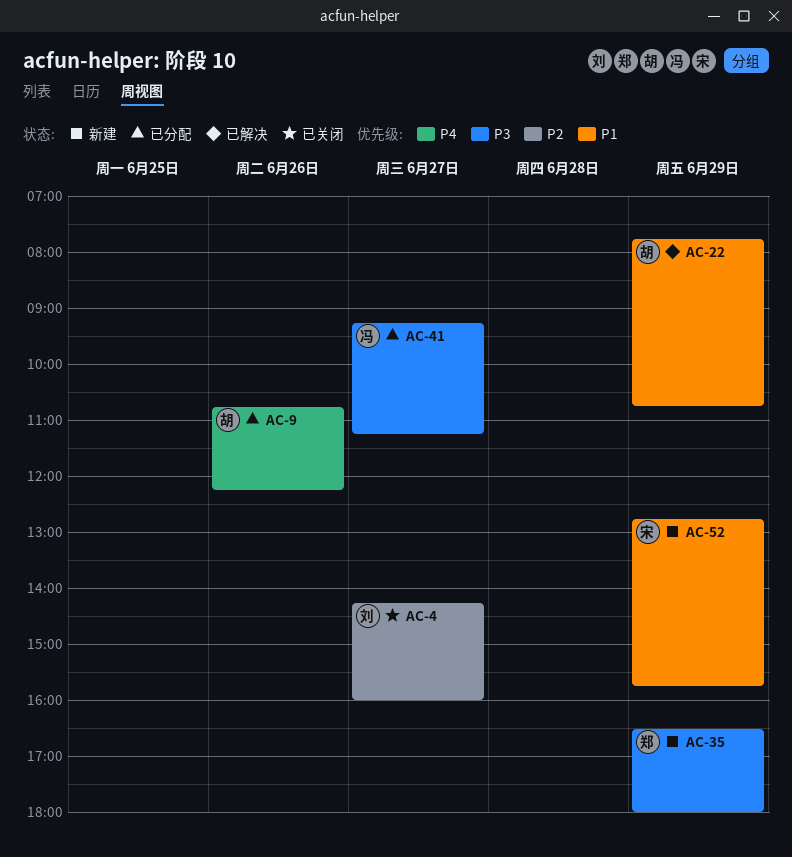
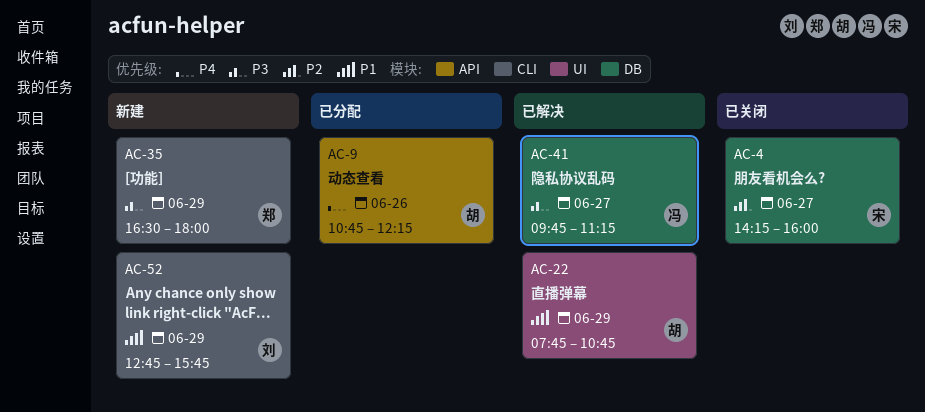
AC-4, owner: 刘 -> 宋
AC-41, status: 已分配 -> 已解决
AC-41, begins: 09:15 -> 09:45
AC-52, owner: 宋 -> 刘

